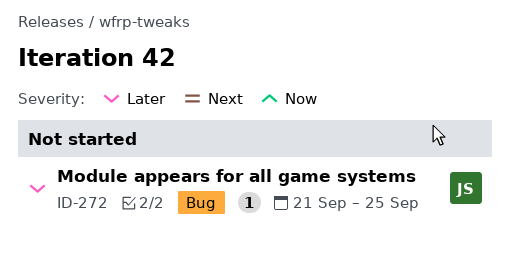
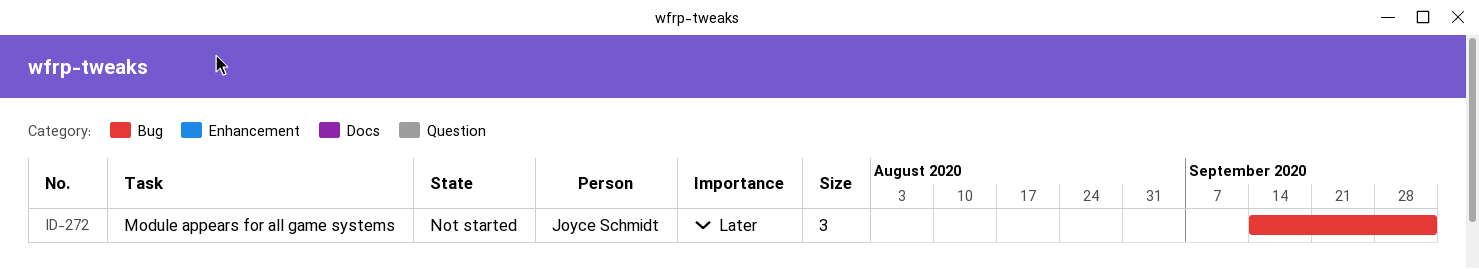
ID-272, estimate: 1 -> 3
ID-272, start: Sep 21 -> Sep 14
ID-272, due: Sep 25 -> Oct 2

